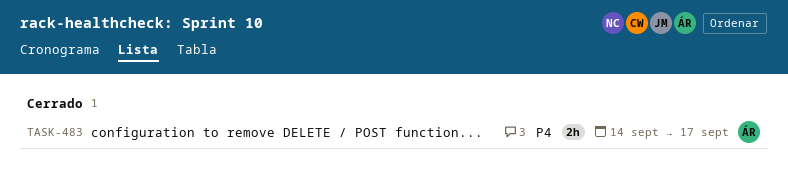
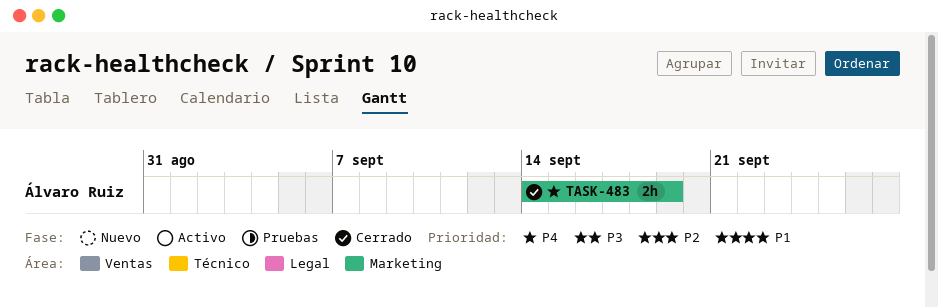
TASK-483, due: Sep 17 -> Sep 19

